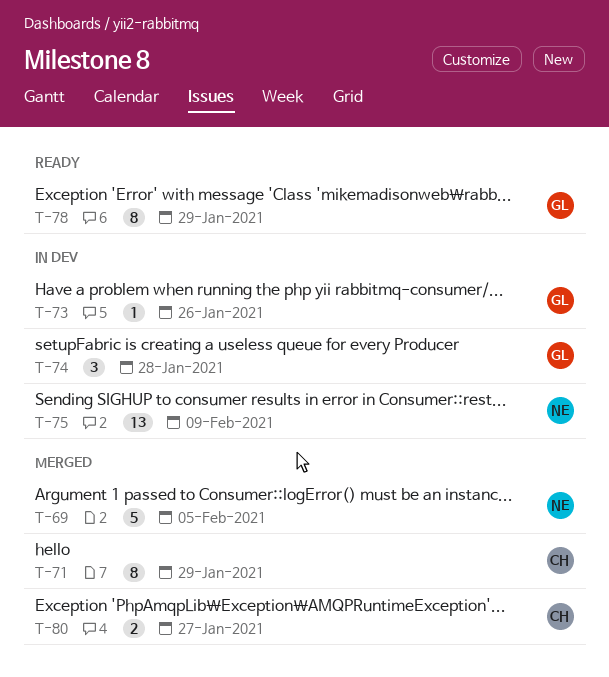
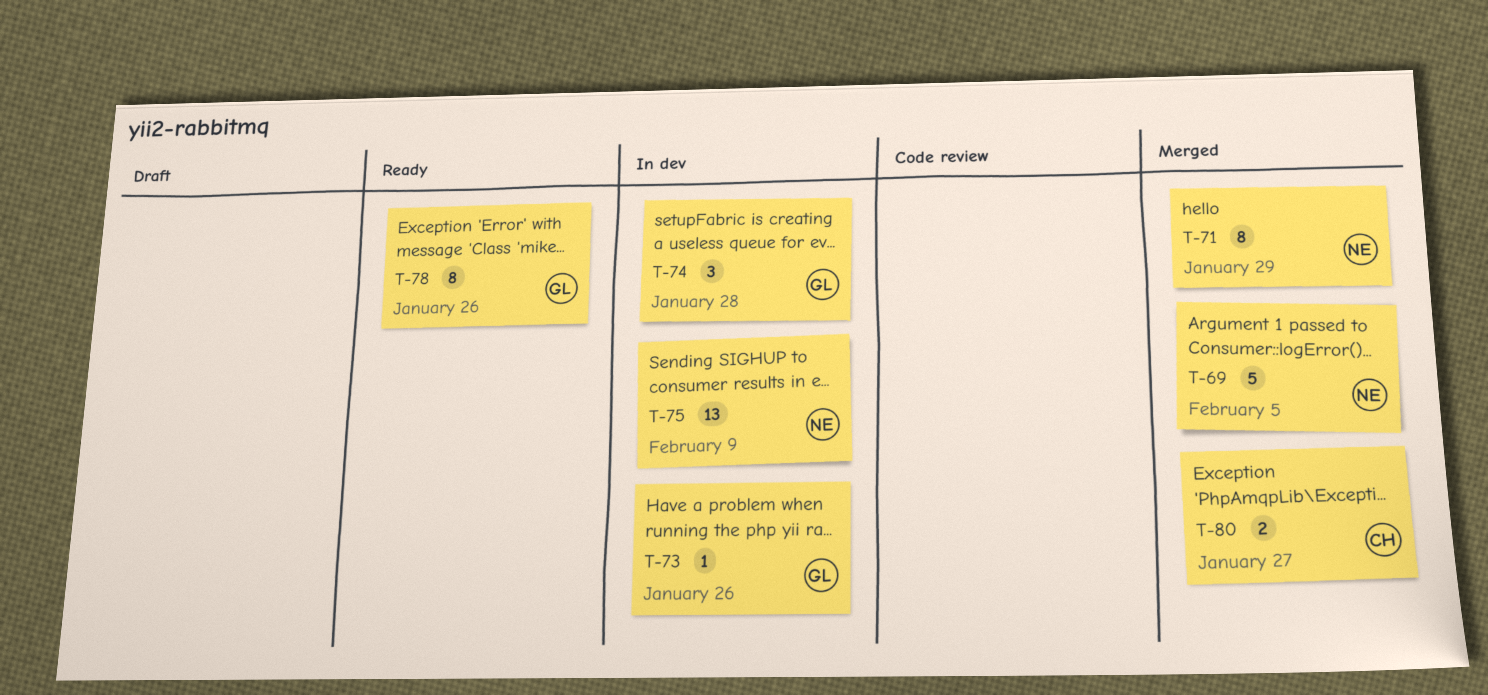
T-71, owner: CH -> NE
T-78, due: Jan 29 -> Jan 26

